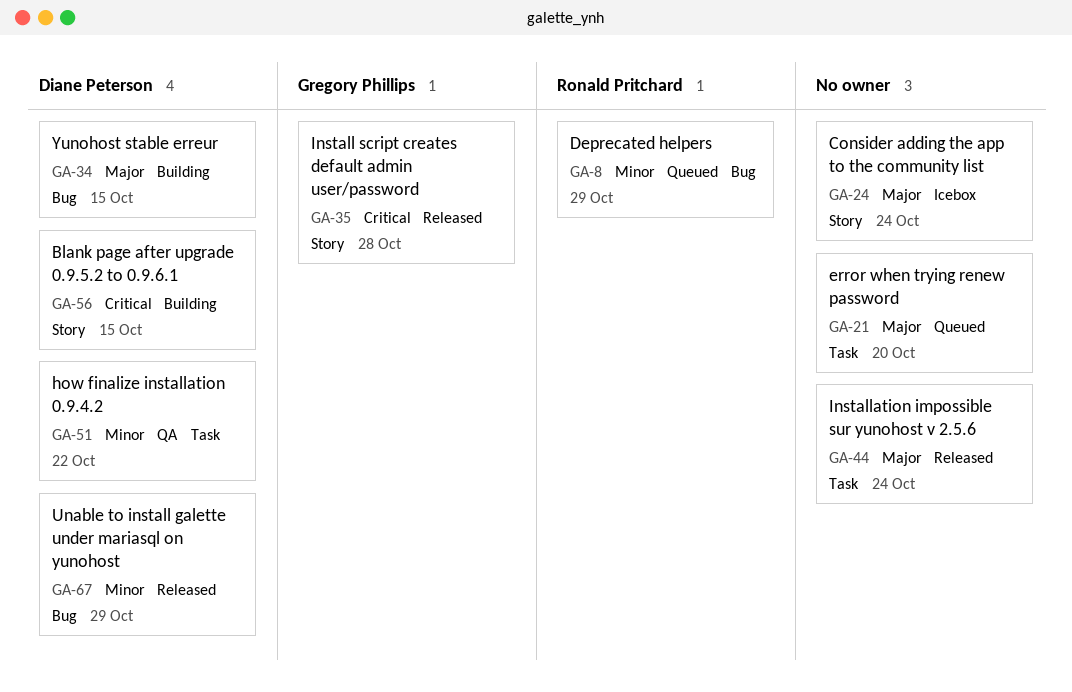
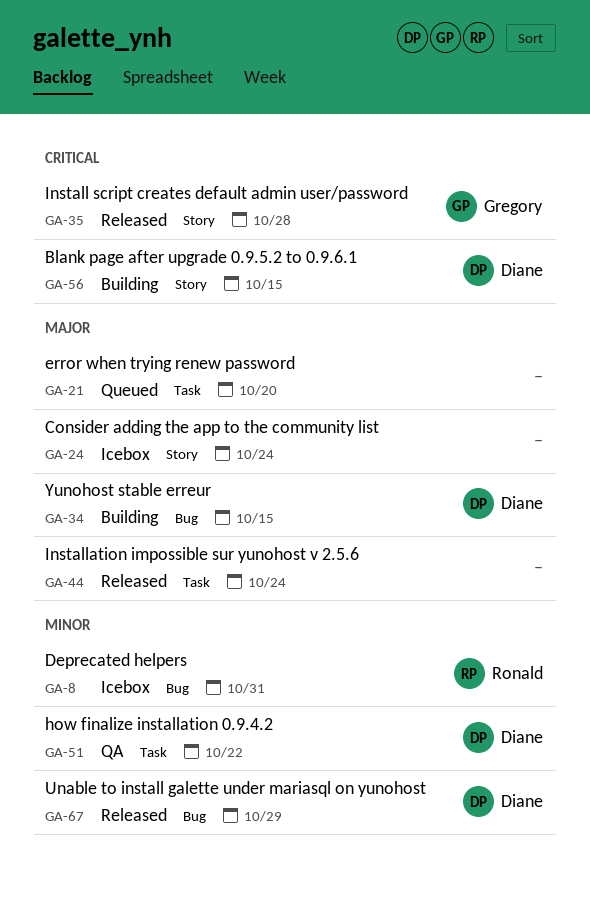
GA-8, status: Queued -> Icebox
GA-8, due: Oct 29 -> Oct 31

